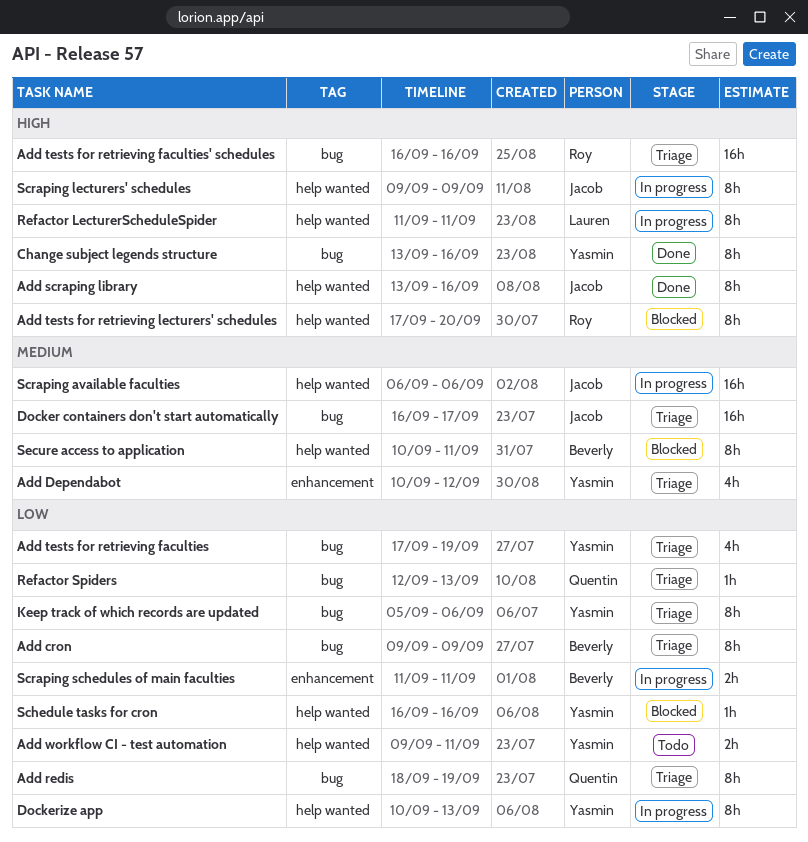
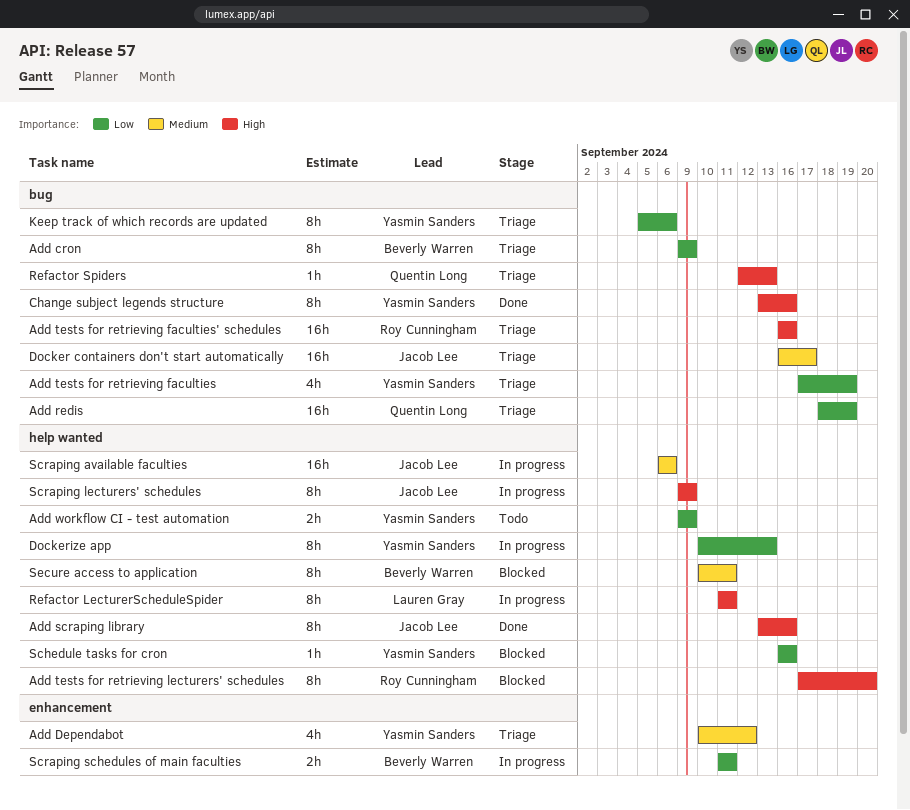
Add redis, estimate: 8h -> 16h
Add workflow CI - test automation, due: Sep 11 -> Sep 9
Refactor Spiders, priority: Low -> High

